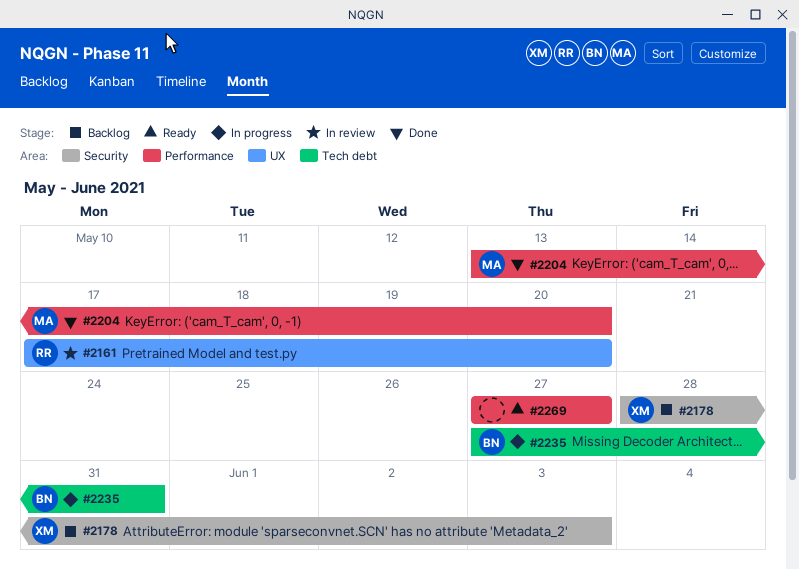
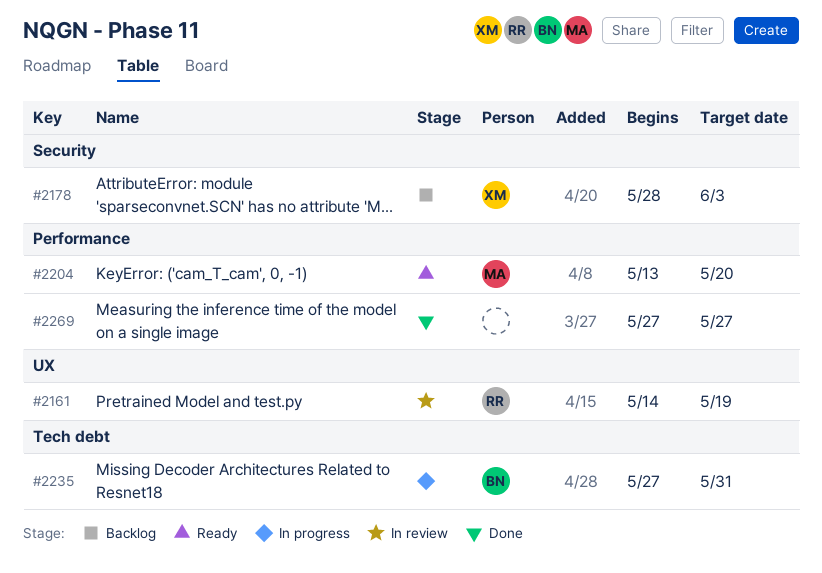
#2161, start: May 17 -> May 14
#2161, due: May 20 -> May 19
#2204, status: Done -> Ready
#2269, status: Ready -> Done

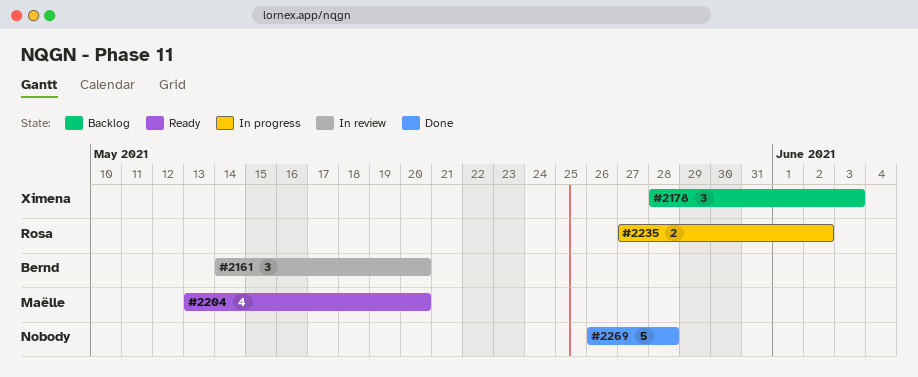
#2161, owner: Rosa -> Bernd
#2161, due: May 19 -> May 20
#2235, owner: Bernd -> Rosa
#2235, due: May 31 -> Jun 2
#2269, start: May 27 -> May 26
#2269, due: May 27 -> May 28

